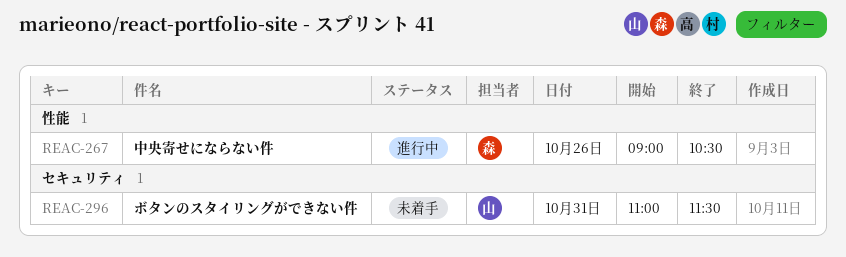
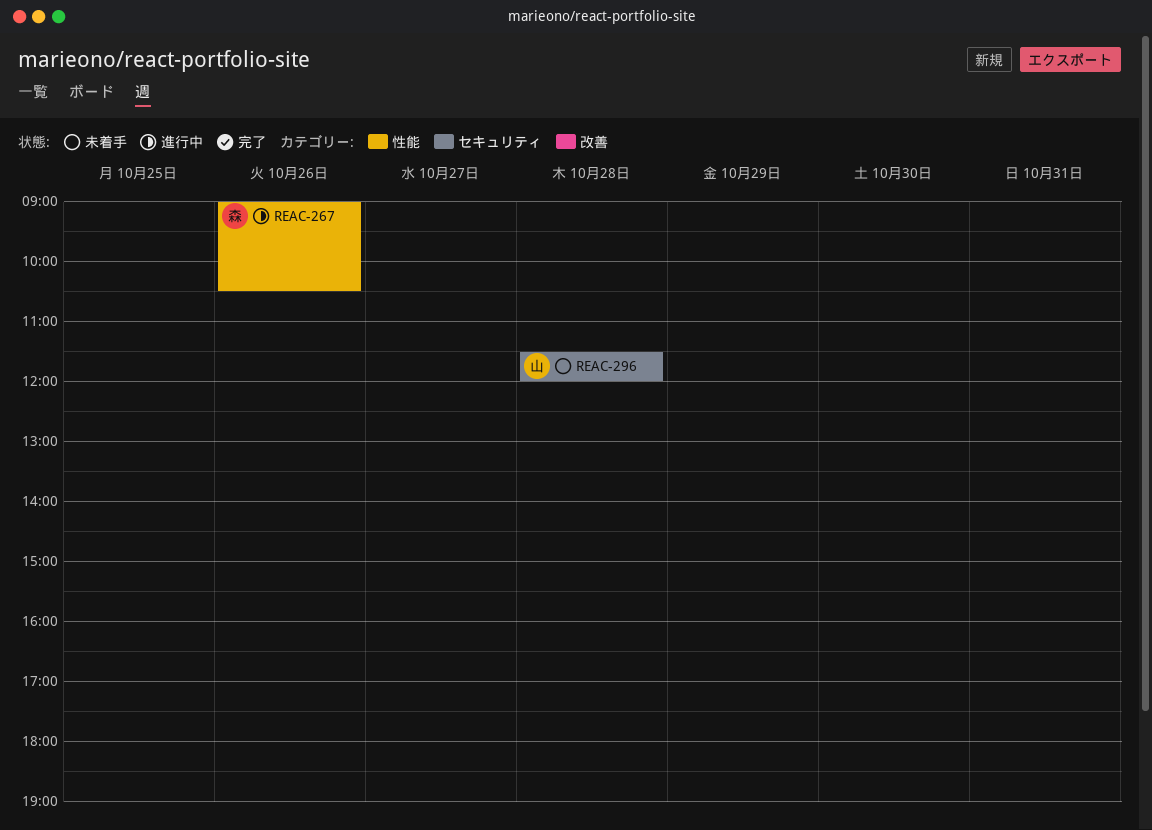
REAC-296, day: Oct 31 -> Oct 28
REAC-296, begins: 11:00 -> 11:30
REAC-296, ends: 11:30 -> 12:00

